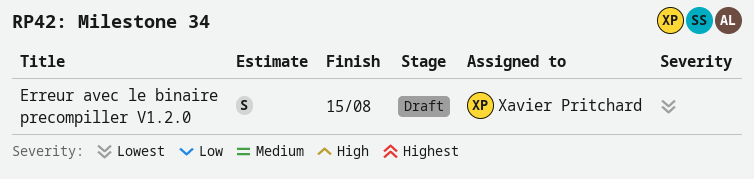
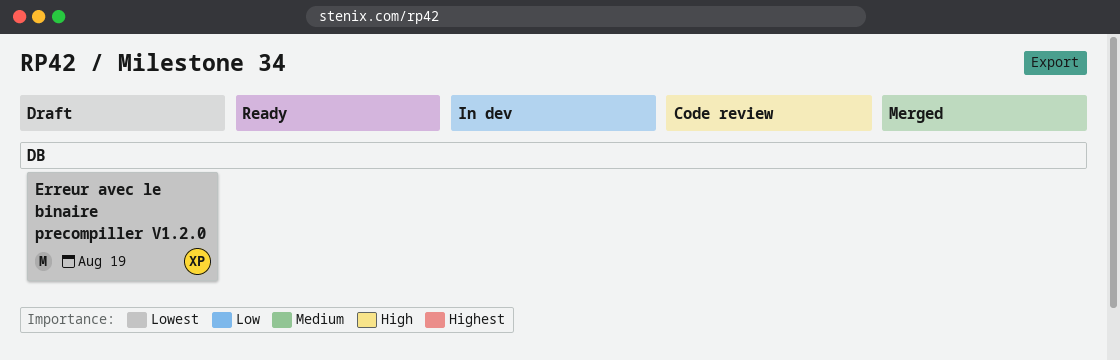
Erreur avec le binaire precompiller V1.2.0, estimate: S -> M
Erreur avec le binaire precompiller V1.2.0, due: Aug 15 -> Aug 19

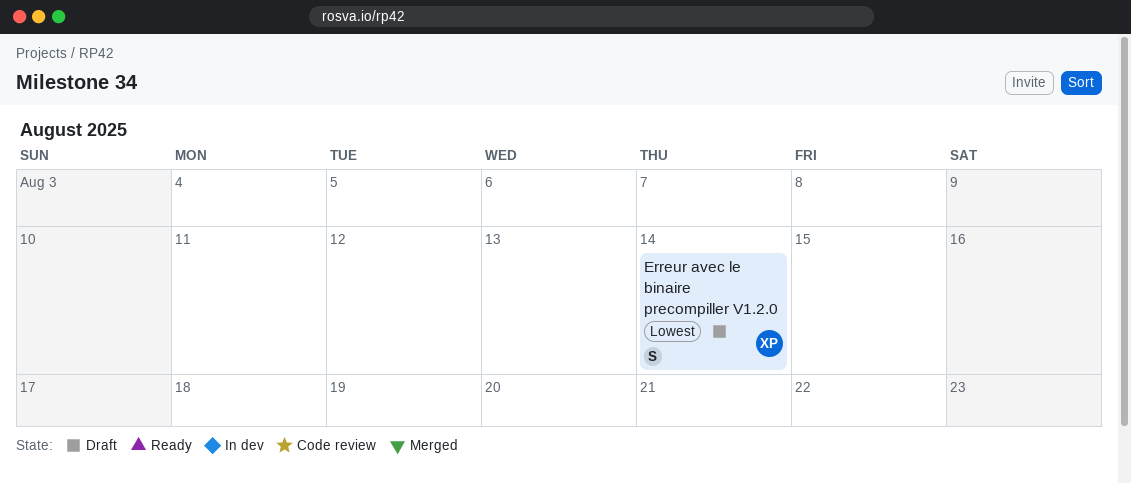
Erreur avec le binaire precompiller V1.2.0, estimate: M -> S
Erreur avec le binaire precompiller V1.2.0, due: Aug 19 -> Aug 14

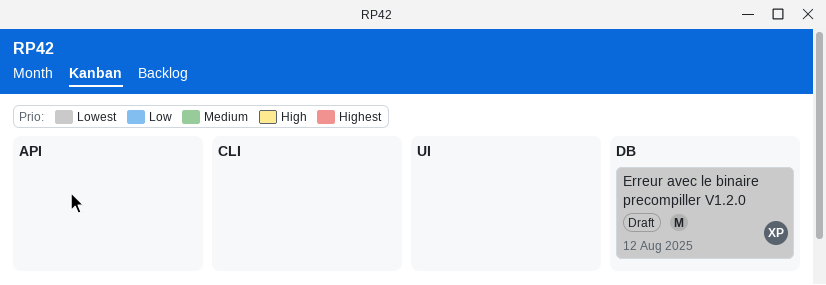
Erreur avec le binaire precompiller V1.2.0, estimate: S -> M
Erreur avec le binaire precompiller V1.2.0, due: Aug 14 -> Aug 12

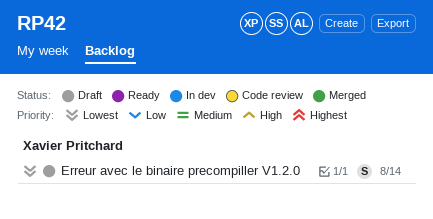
Erreur avec le binaire precompiller V1.2.0, estimate: M -> S
Erreur avec le binaire precompiller V1.2.0, due: Aug 12 -> Aug 14

